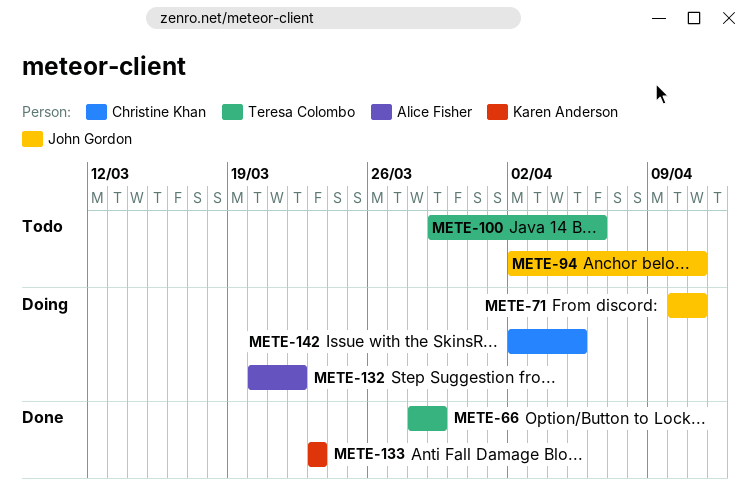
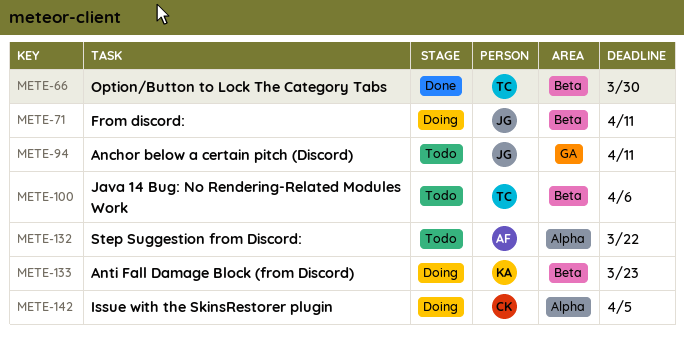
METE-66, due: Mar 29 -> Mar 30
METE-132, status: Doing -> Todo
METE-133, status: Done -> Doing

